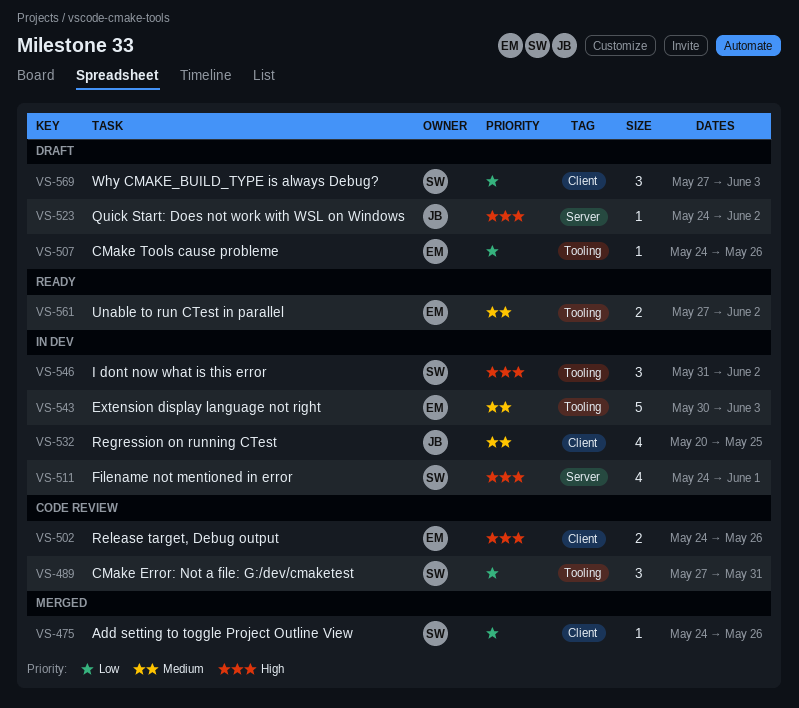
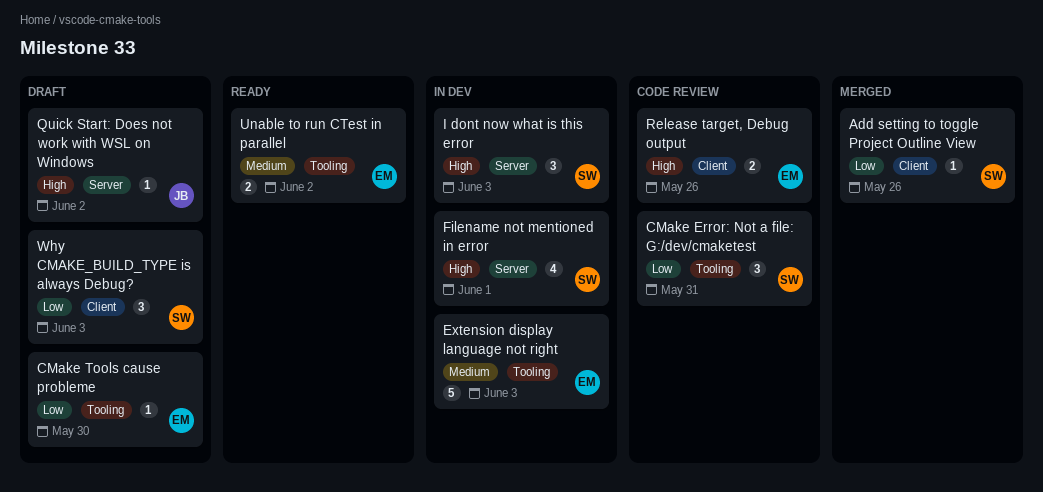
CMake Tools cause probleme, due: May 26 -> May 30
I dont now what is this error, label: Tooling -> Server
I dont now what is this error, due: Jun 2 -> Jun 3
Regression on running CTest: present -> none

